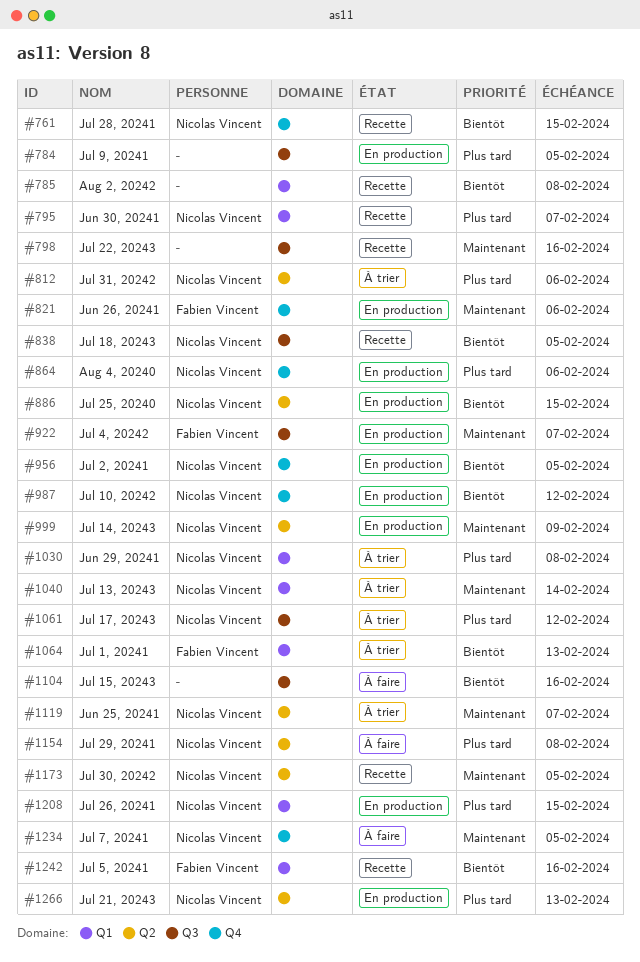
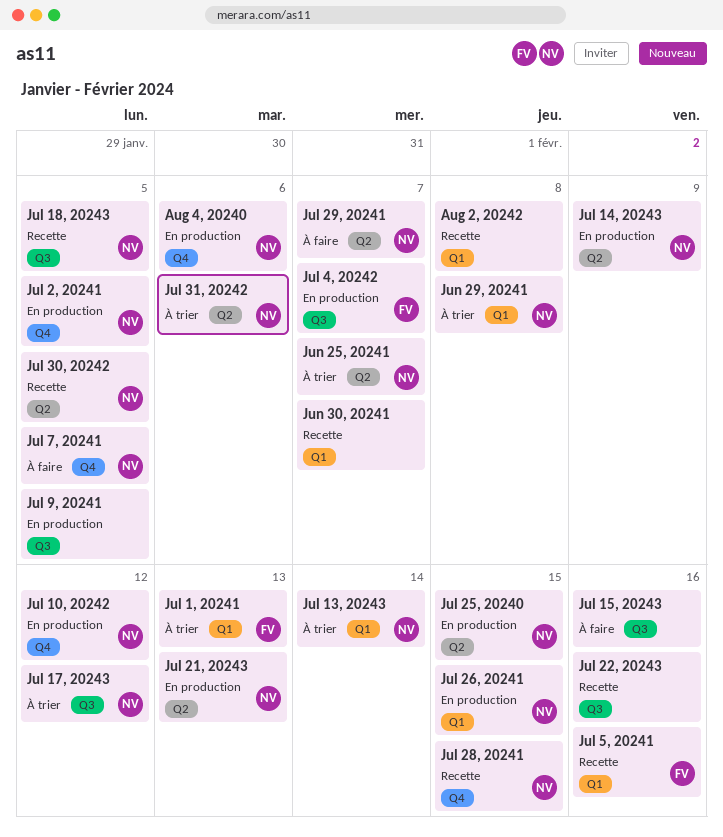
Jul 29, 20241, due: Feb 8 -> Feb 7
Jun 26, 20241: present -> none
Jun 30, 20241, owner: Nicolas Vincent -> none

